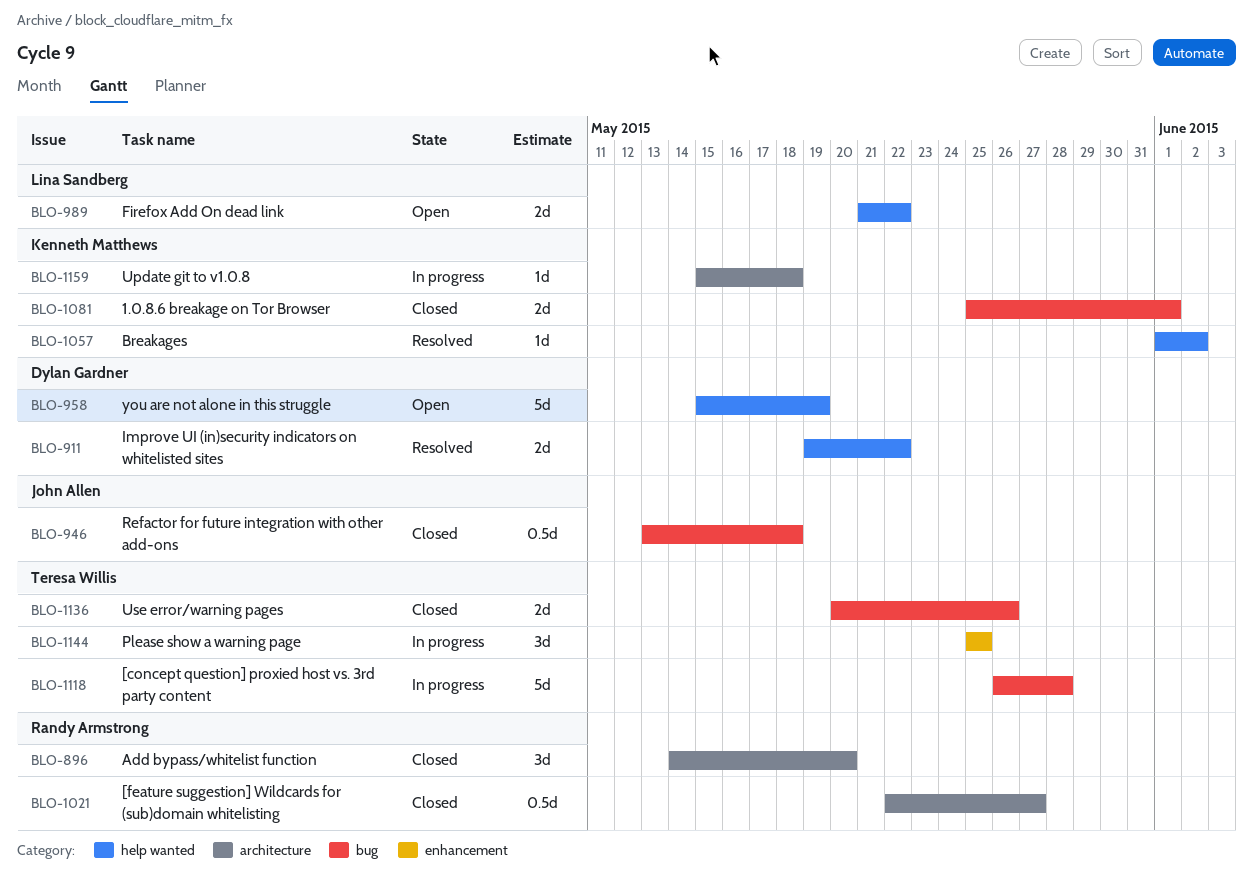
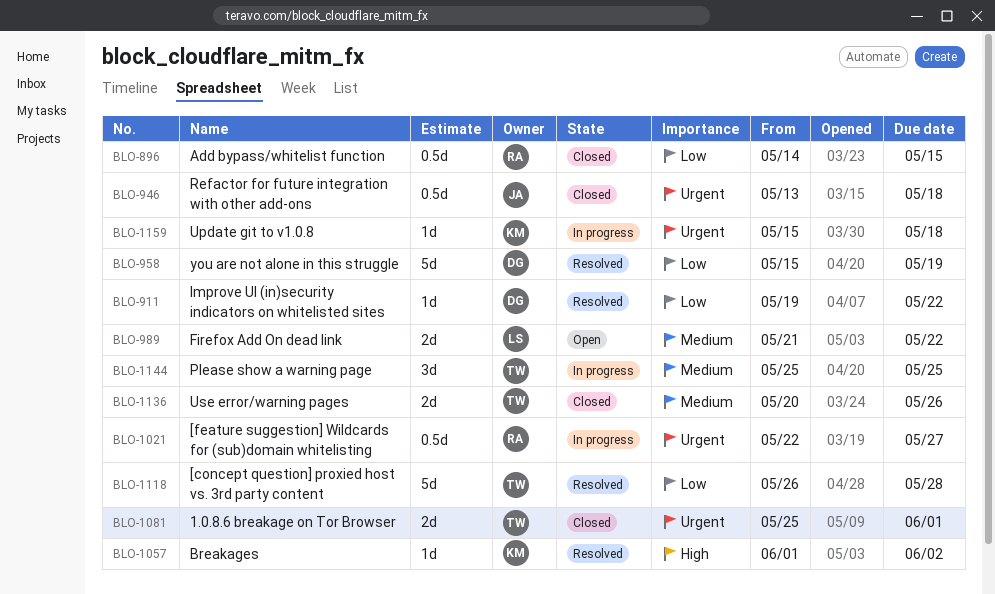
BLO-896, estimate: 3d -> 0.5d
BLO-896, due: May 20 -> May 15
BLO-911, estimate: 2d -> 1d
BLO-958, status: Open -> Resolved
BLO-1021, status: Closed -> In progress
BLO-1081, owner: Kenneth Matthews -> Teresa Willis
BLO-1118, status: In progress -> Resolved

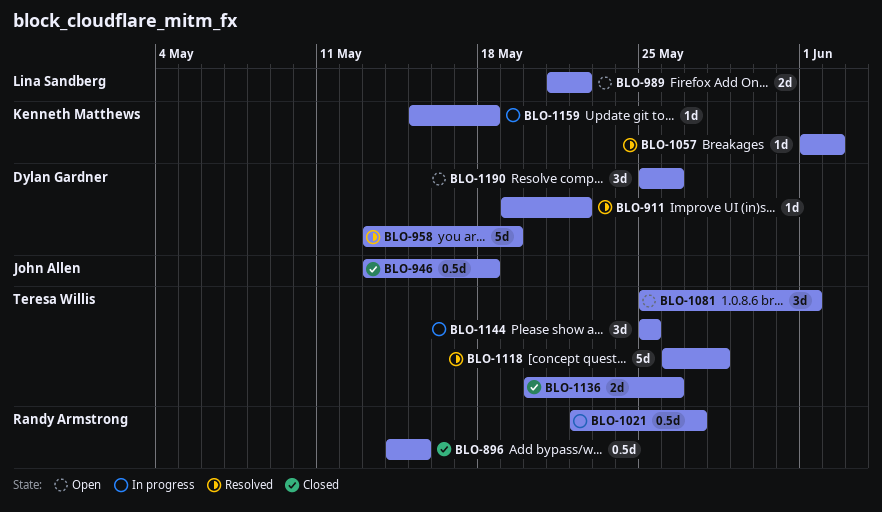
BLO-958, start: May 15 -> May 13
BLO-1081, status: Closed -> Open
BLO-1081, estimate: 2d -> 3d
BLO-1190: none -> present

